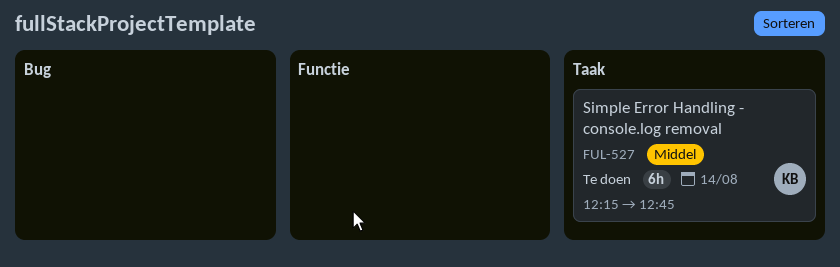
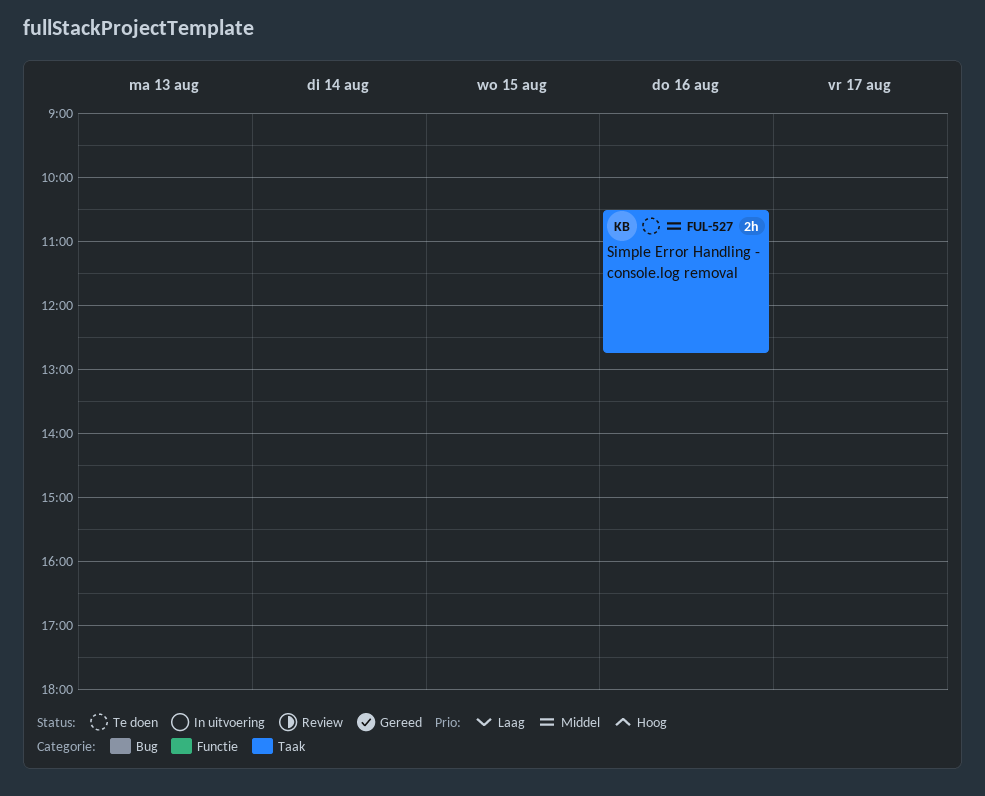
FUL-527, estimate: 6h -> 2h
FUL-527, day: Aug 14 -> Aug 16
FUL-527, begins: 12:15 -> 10:30

